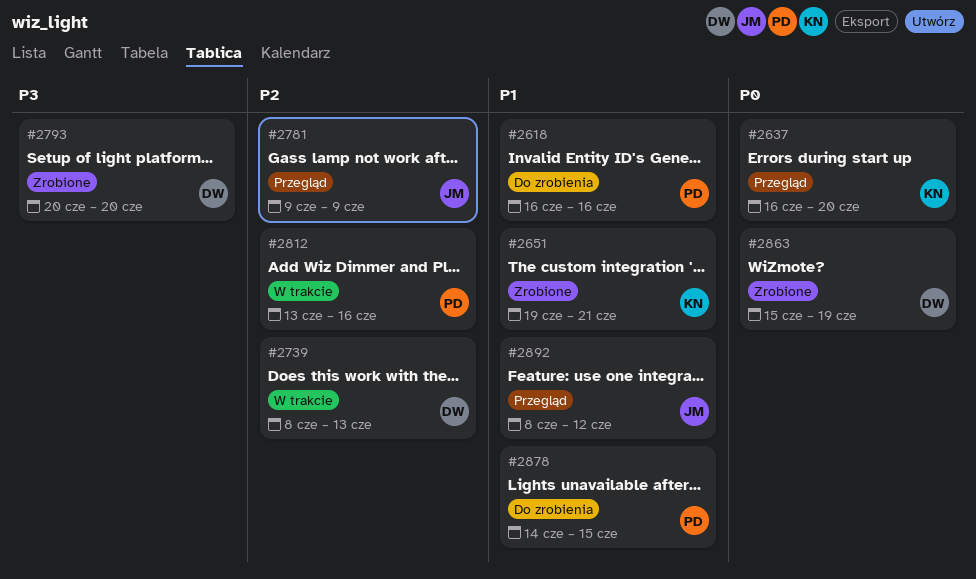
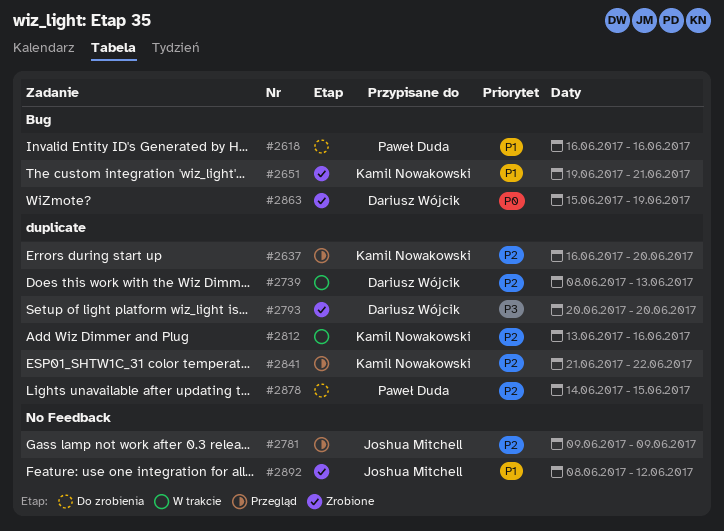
#2637, priority: P0 -> P2
#2812, owner: Paweł Duda -> Kamil Nowakowski
#2841: none -> present
#2878, priority: P1 -> P2
#2892, status: Przegląd -> Zrobione

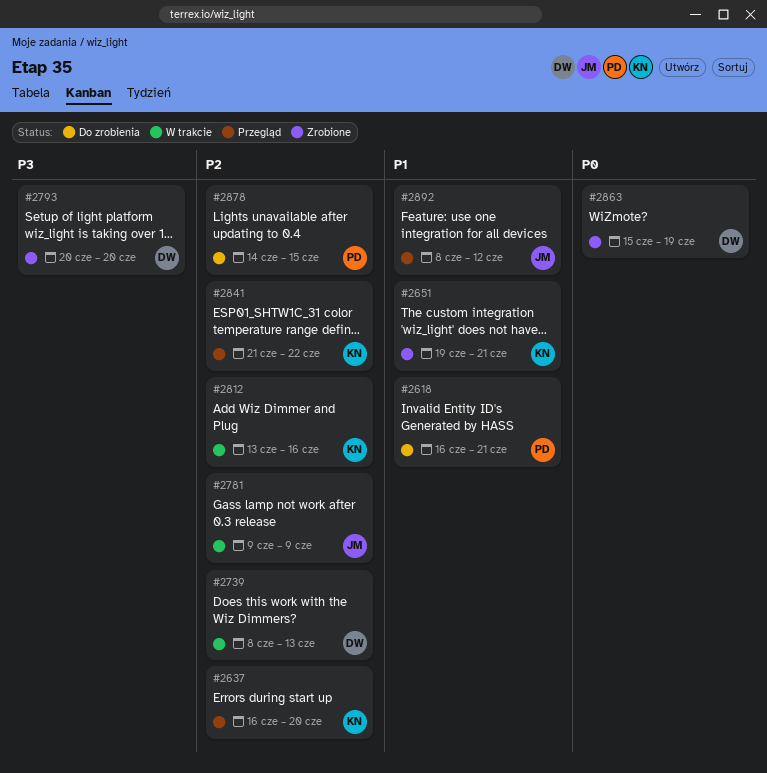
#2618, due: Jun 16 -> Jun 21
#2781, status: Przegląd -> W trakcie
#2892, status: Zrobione -> Przegląd

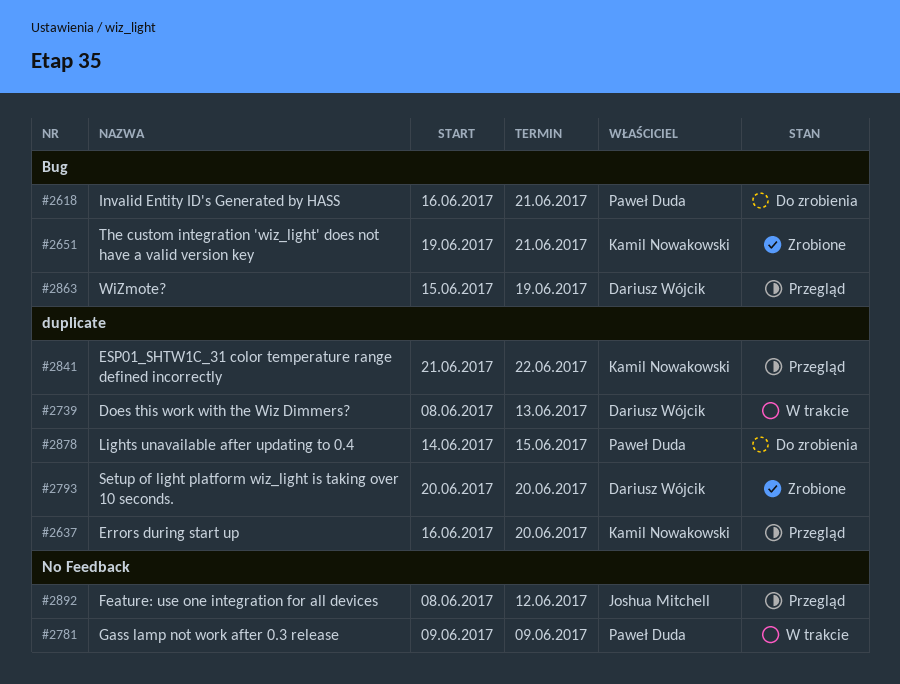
#2781, owner: Joshua Mitchell -> Paweł Duda
#2812: present -> none
#2863, status: Zrobione -> Przegląd

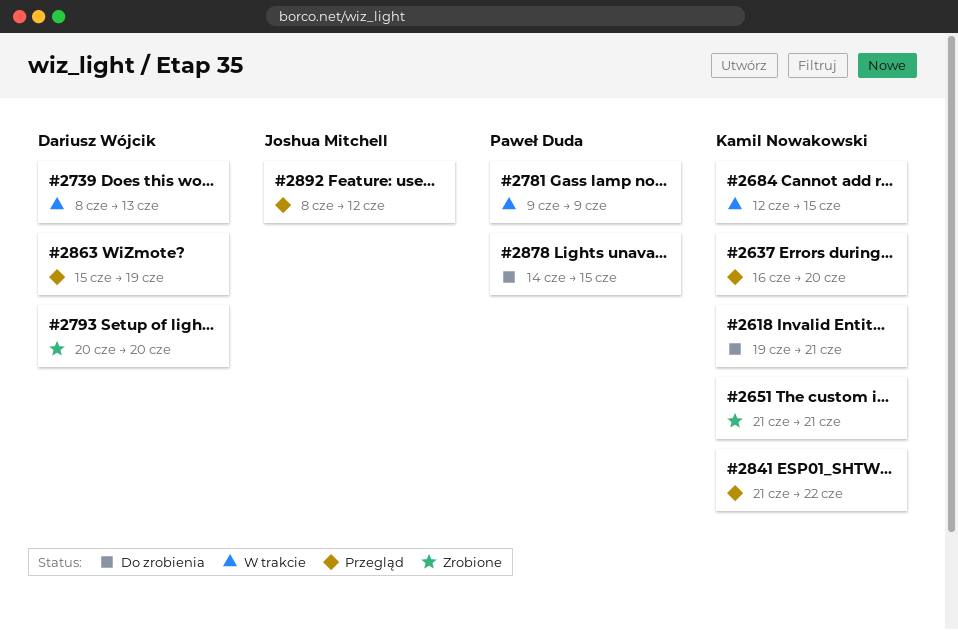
#2618, owner: Paweł Duda -> Kamil Nowakowski
#2618, start: Jun 16 -> Jun 19
#2651, start: Jun 19 -> Jun 21
#2684: none -> present

